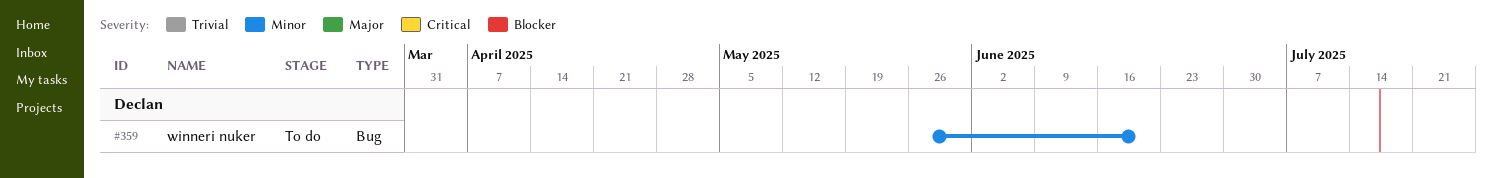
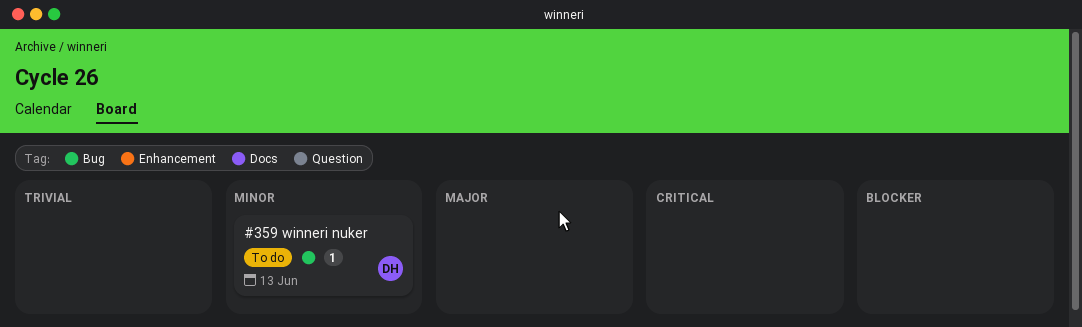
#359, due: Jun 20 -> Jun 13

